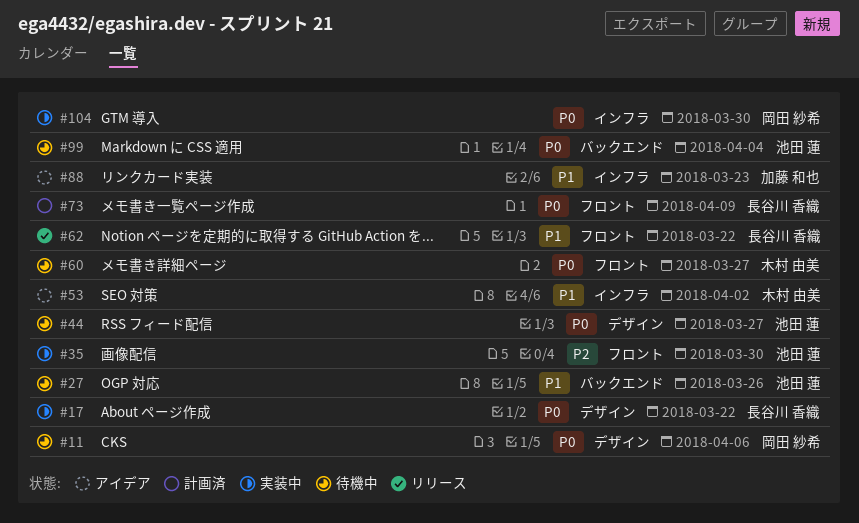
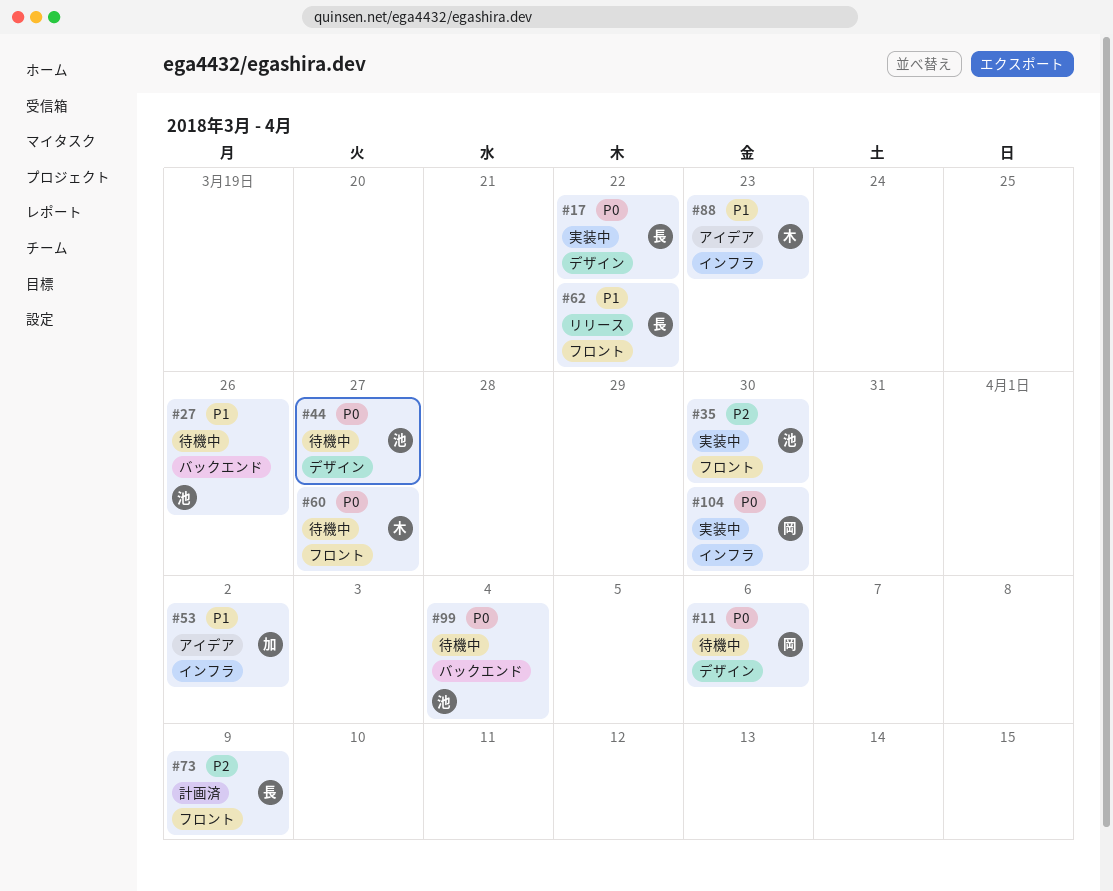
#53, owner: 木村 由美 -> 加藤 和也
#73, priority: P0 -> P2
#88, owner: 加藤 和也 -> 木村 由美

